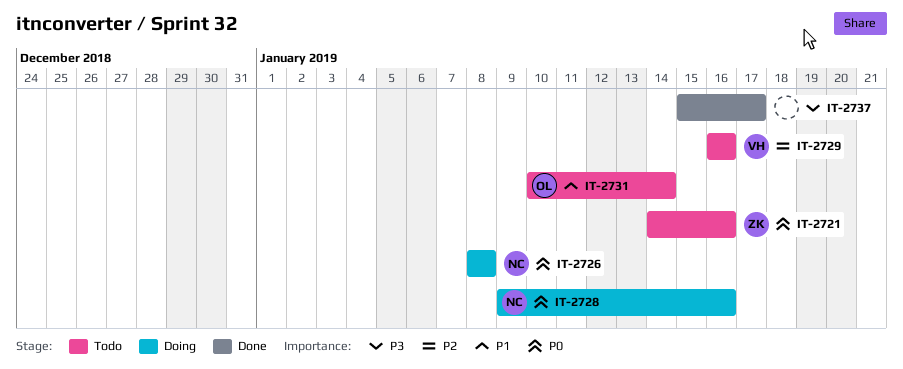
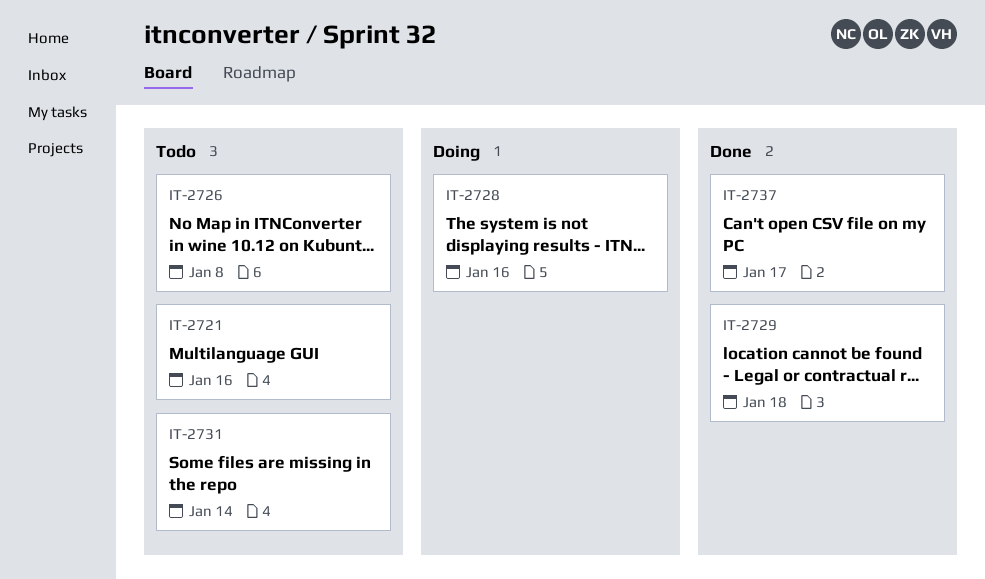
IT-2726, status: Doing -> Todo
IT-2729, status: Todo -> Done
IT-2729, due: Jan 16 -> Jan 18

